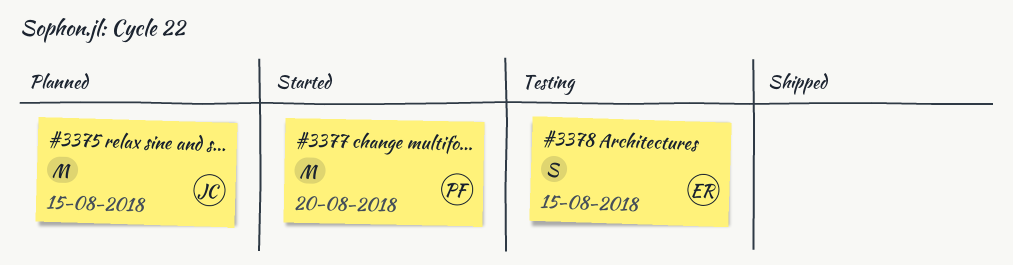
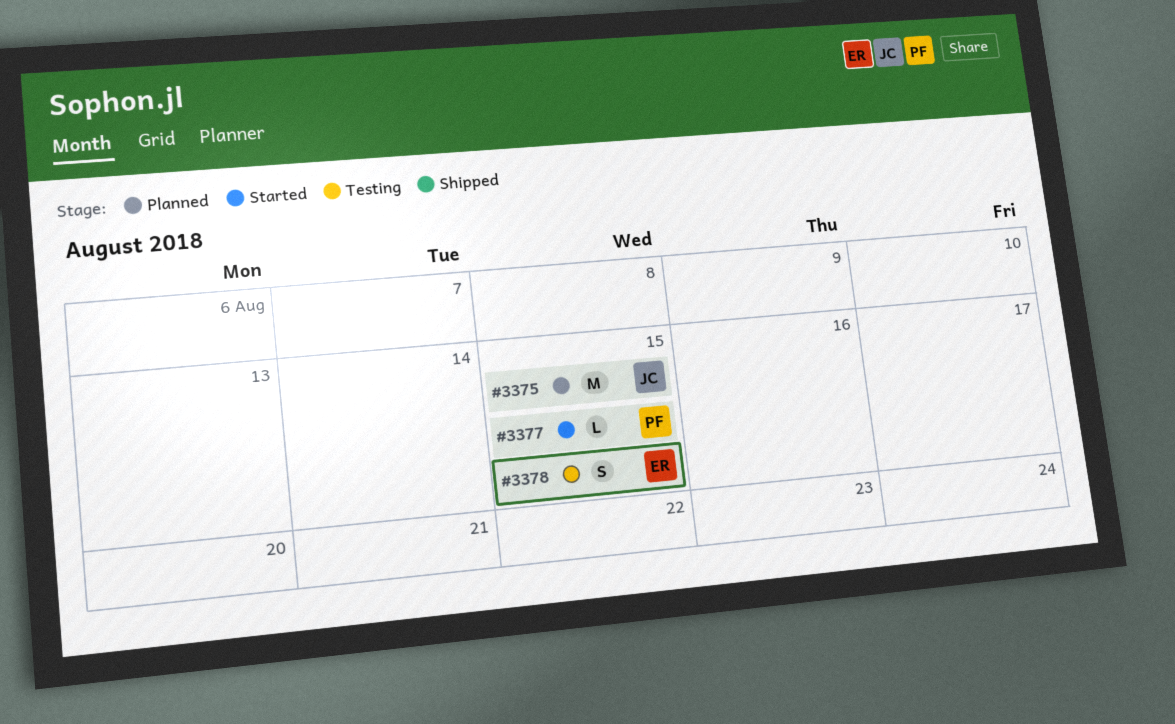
#3377, estimate: M -> L
#3377, due: Aug 20 -> Aug 15

